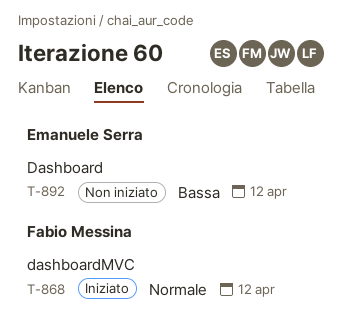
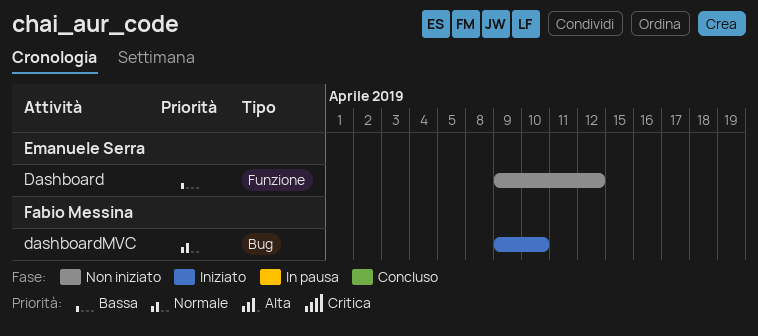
dashboardMVC, due: Apr 12 -> Apr 10

